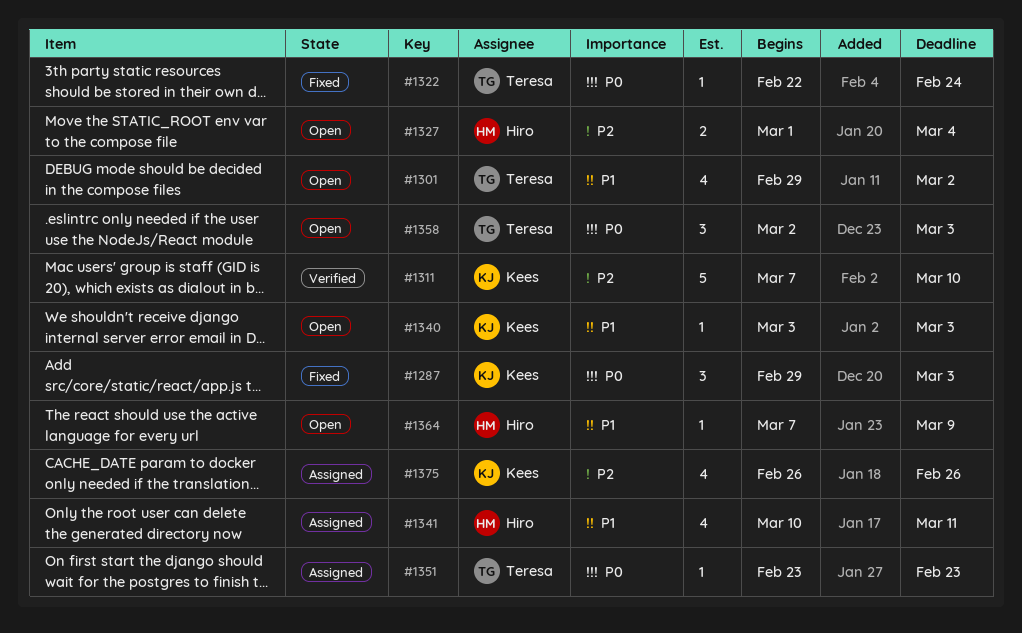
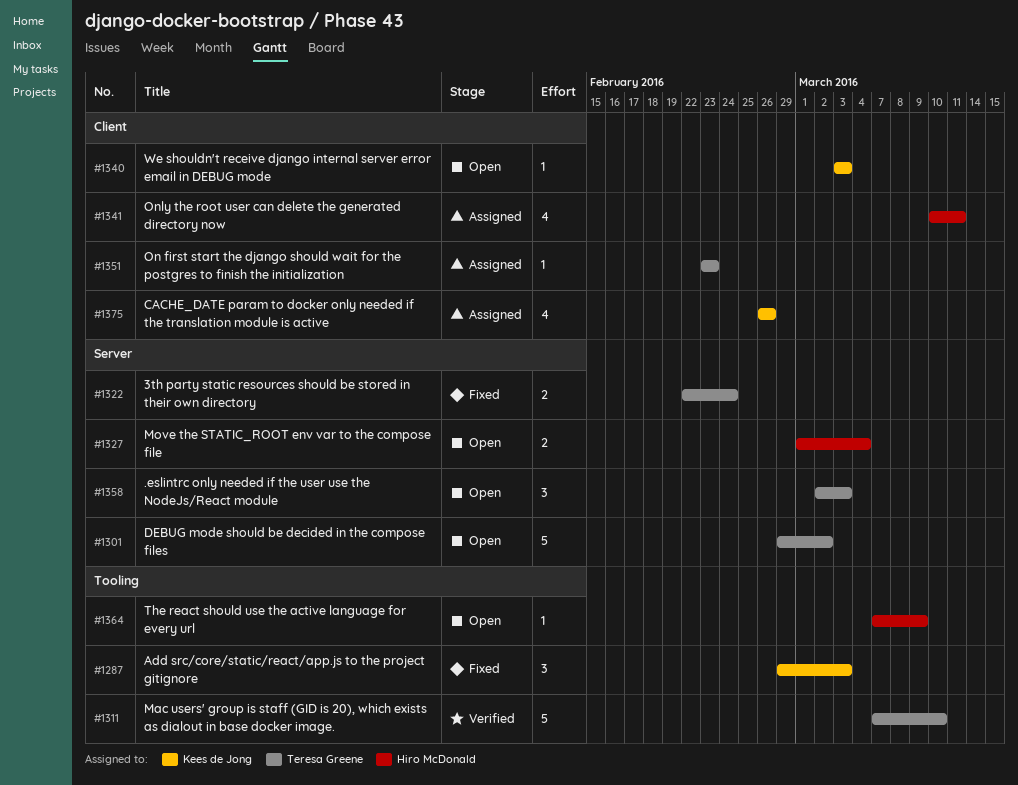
#1301, estimate: 4 -> 5
#1311, owner: Kees de Jong -> Teresa Greene
#1322, estimate: 1 -> 2

